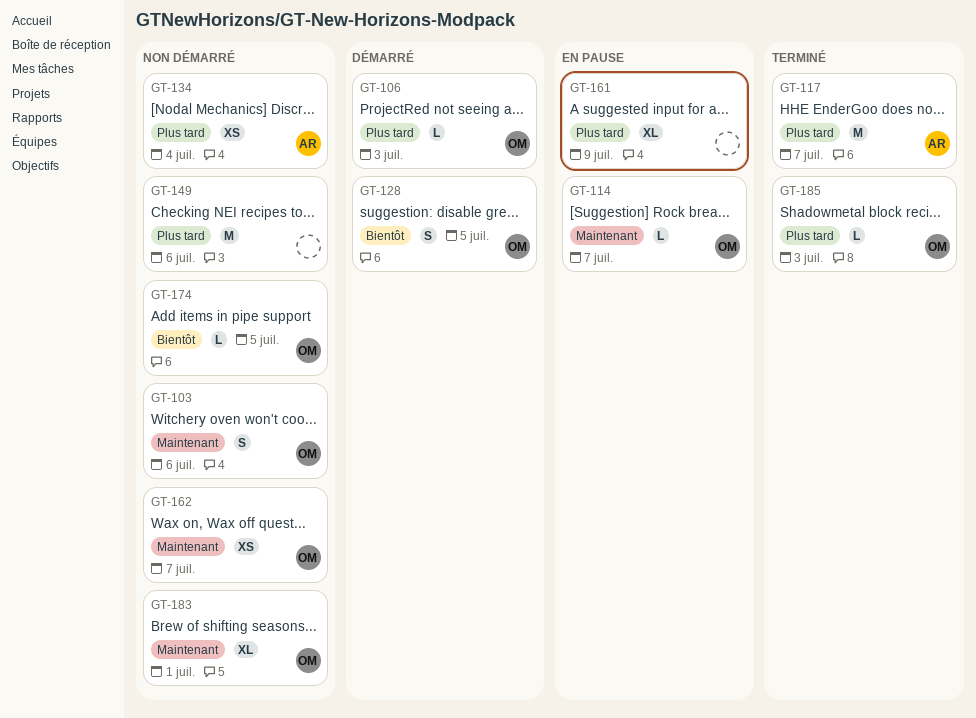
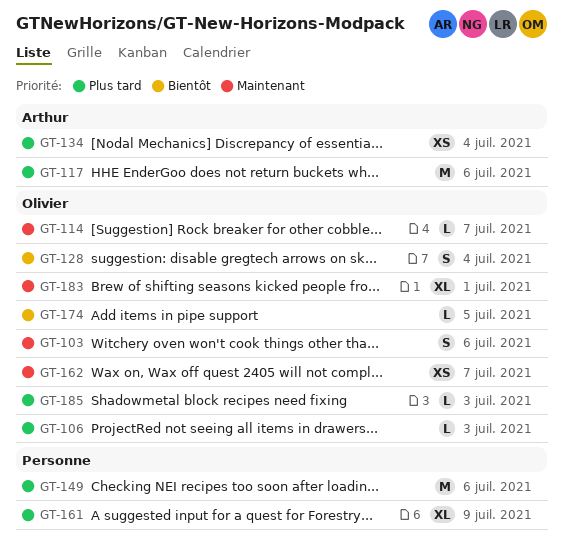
GT-117, due: Jul 7 -> Jul 6
GT-128, due: Jul 5 -> Jul 4

